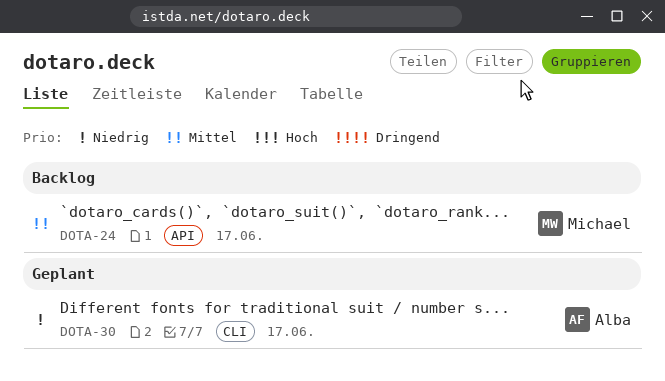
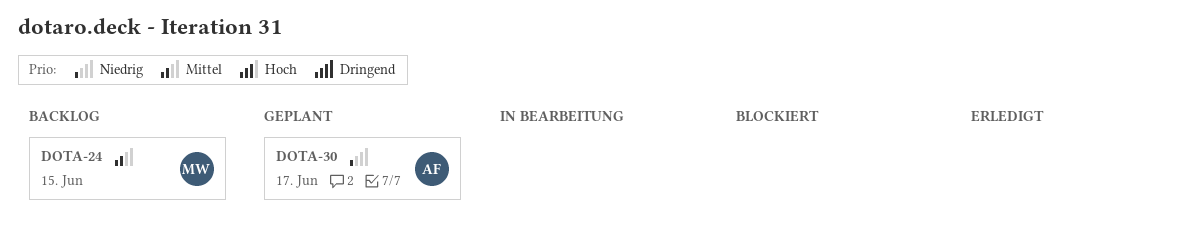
DOTA-24, due: Jun 17 -> Jun 15

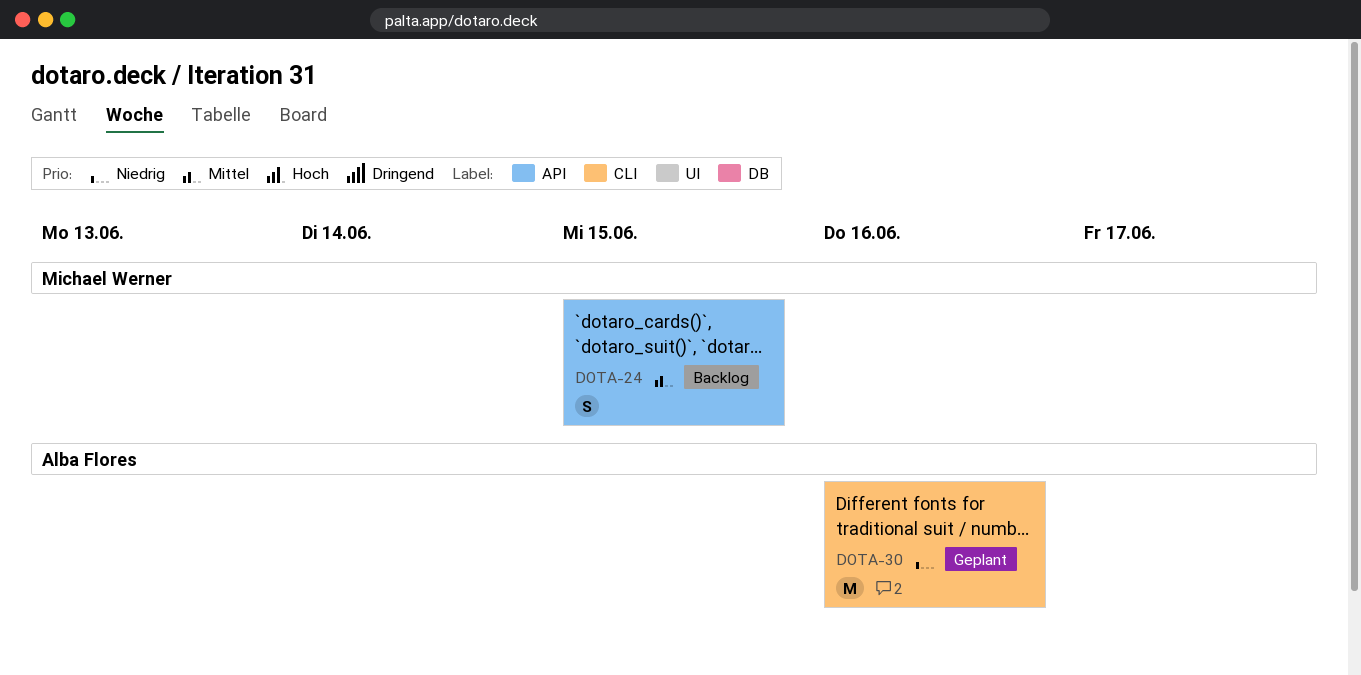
DOTA-30, due: Jun 17 -> Jun 16

